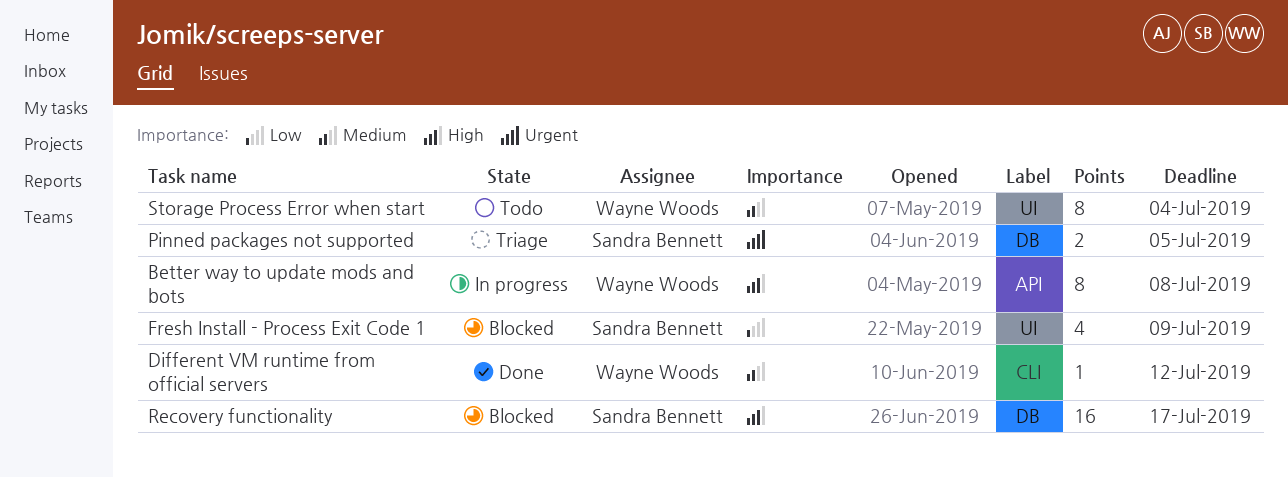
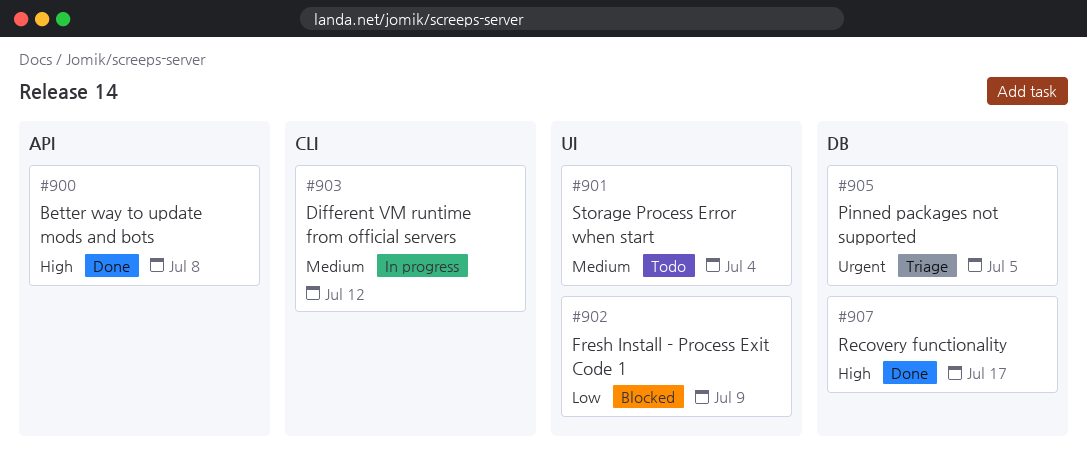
Better way to update mods and bots, status: In progress -> Done
Different VM runtime from official servers, status: Done -> In progress
Recovery functionality, status: Blocked -> Done

